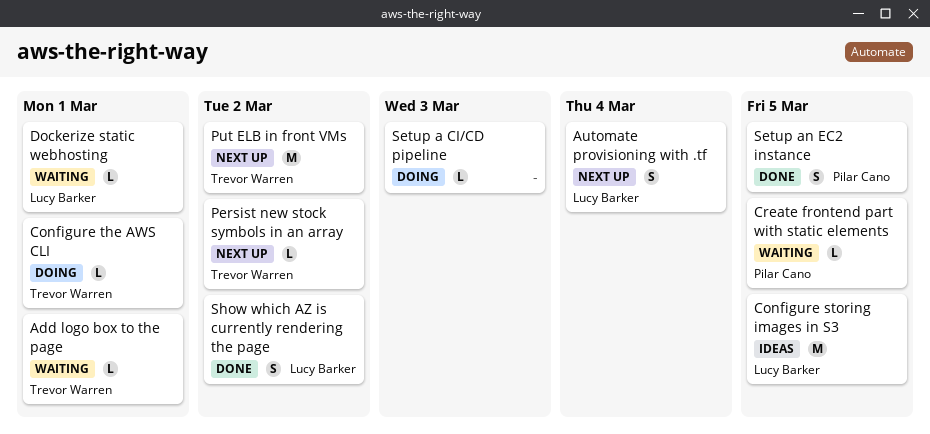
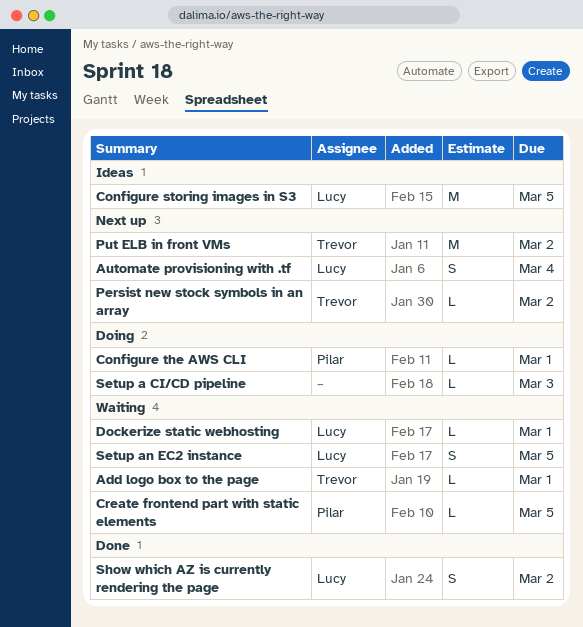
Configure the AWS CLI, owner: Trevor Warren -> Pilar Cano
Setup an EC2 instance, status: Done -> Waiting
Setup an EC2 instance, owner: Pilar Cano -> Lucy Barker

